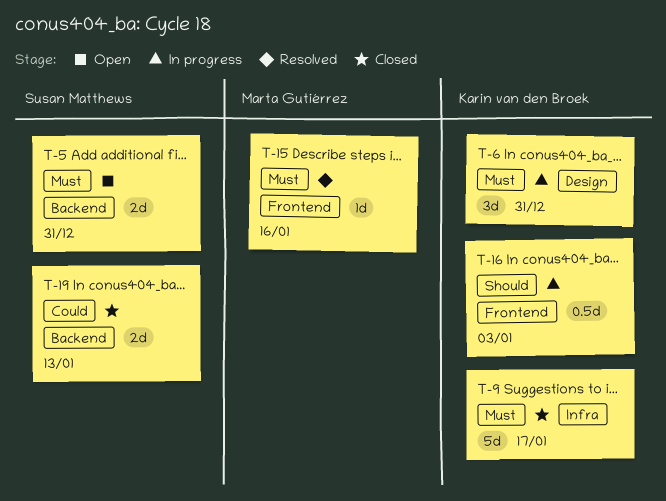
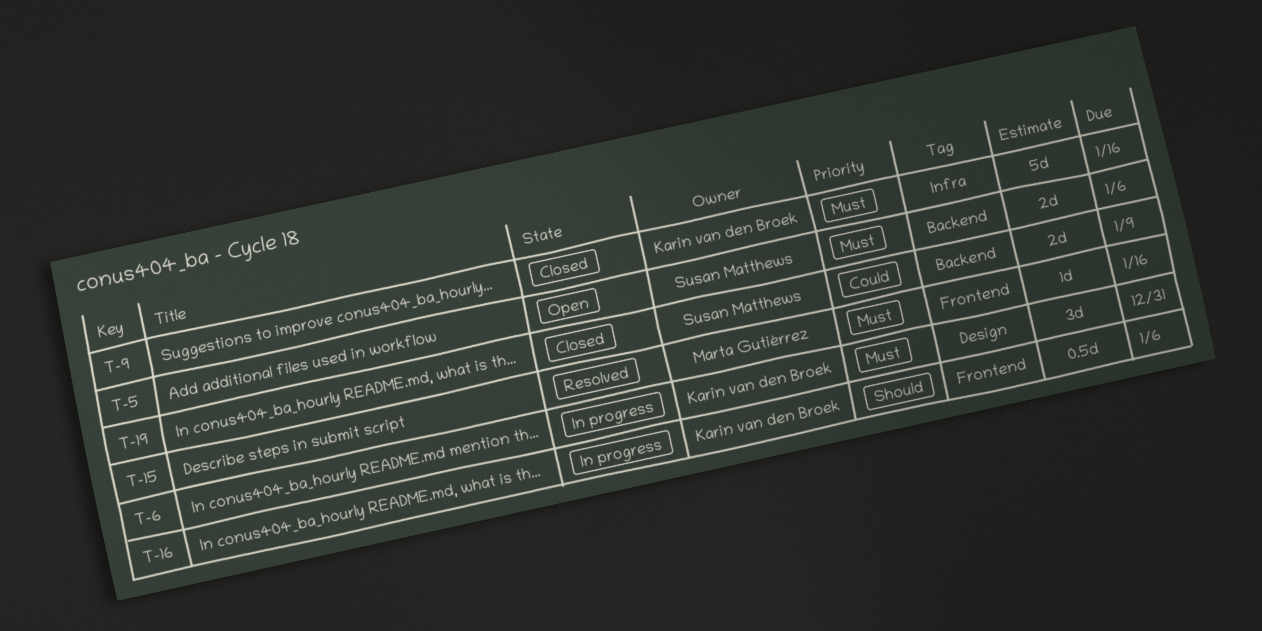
T-5, due: Dec 31 -> Jan 6
T-9, due: Jan 17 -> Jan 16
T-16, due: Jan 3 -> Jan 6
T-19, due: Jan 13 -> Jan 9

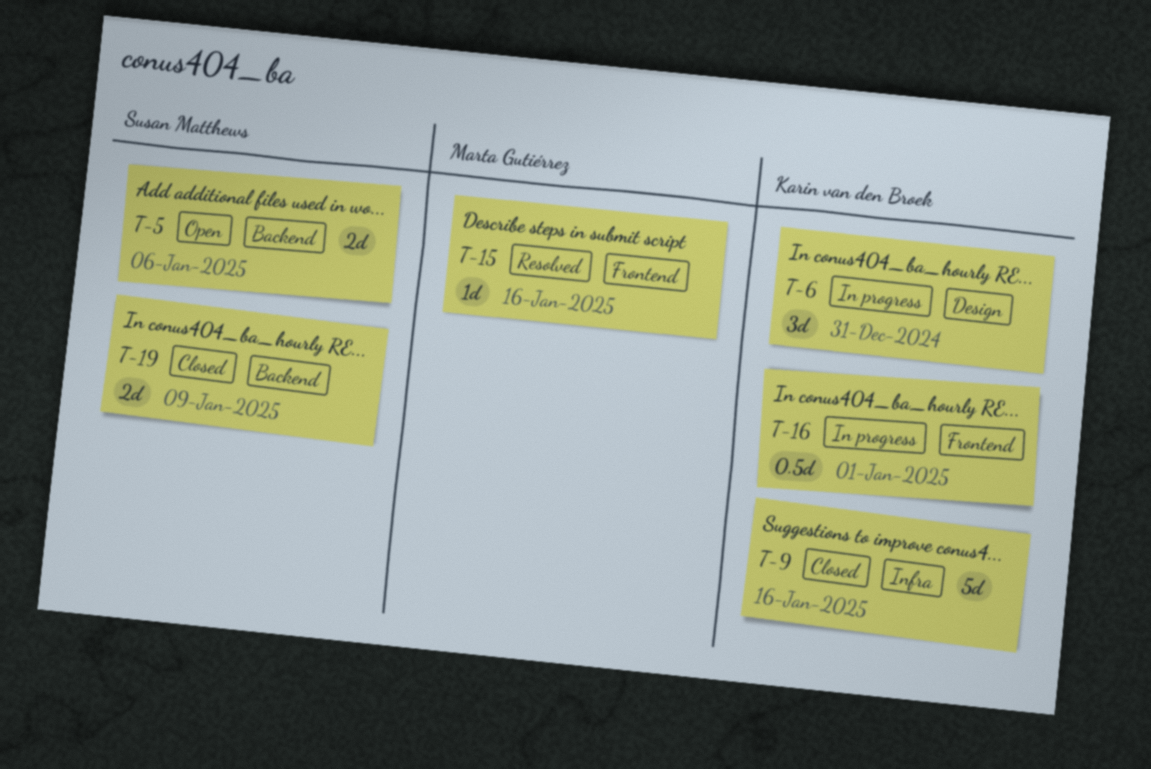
T-16, due: Jan 6 -> Jan 1

